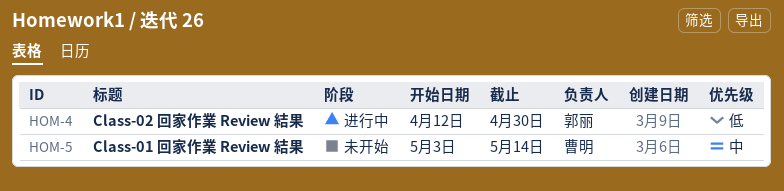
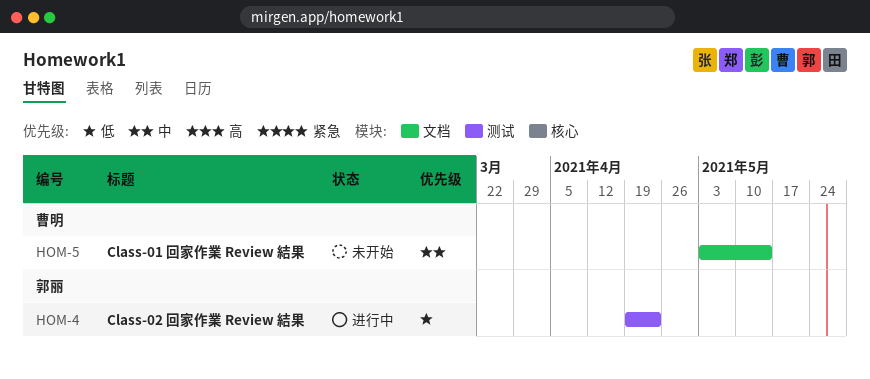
HOM-4, start: Apr 12 -> Apr 19
HOM-4, due: Apr 30 -> Apr 23

